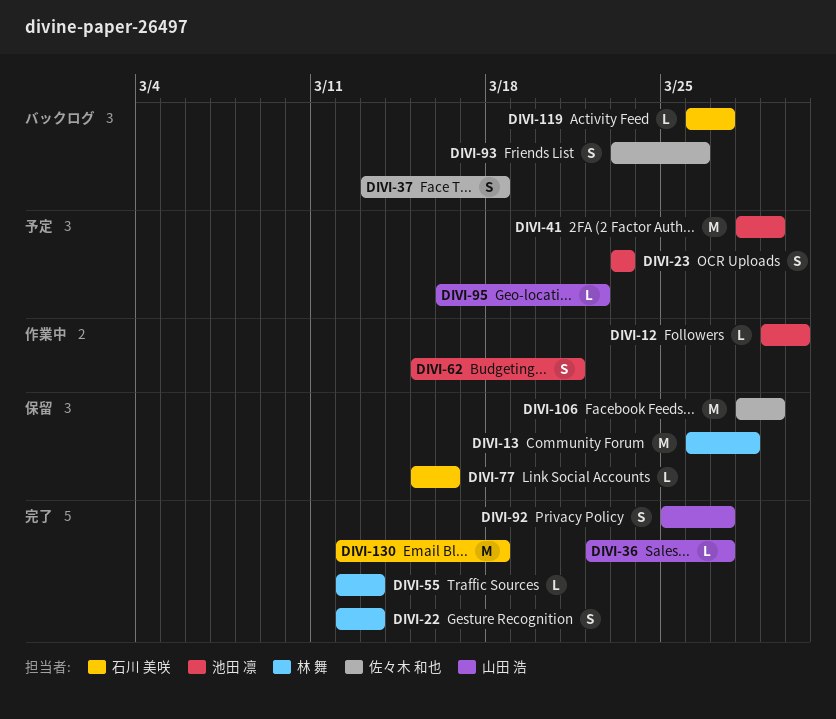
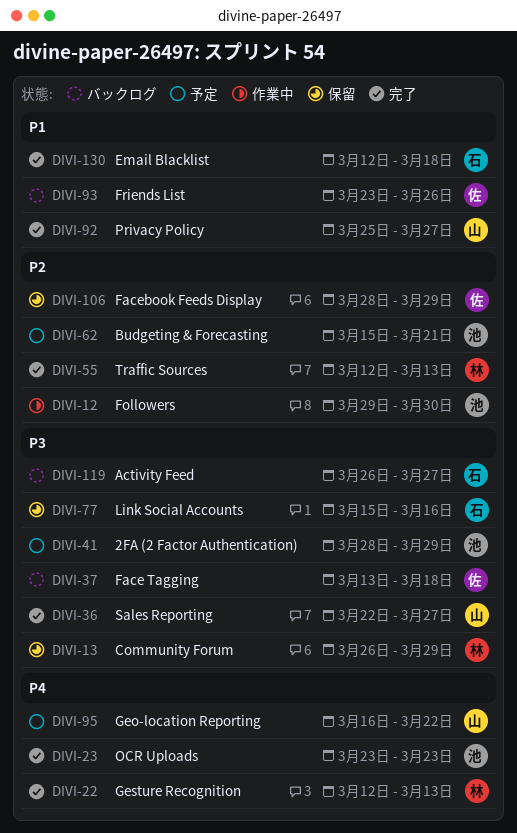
DIVI-13, due: Mar 28 -> Mar 29
DIVI-23, status: 予定 -> 完了
DIVI-62, status: 作業中 -> 予定

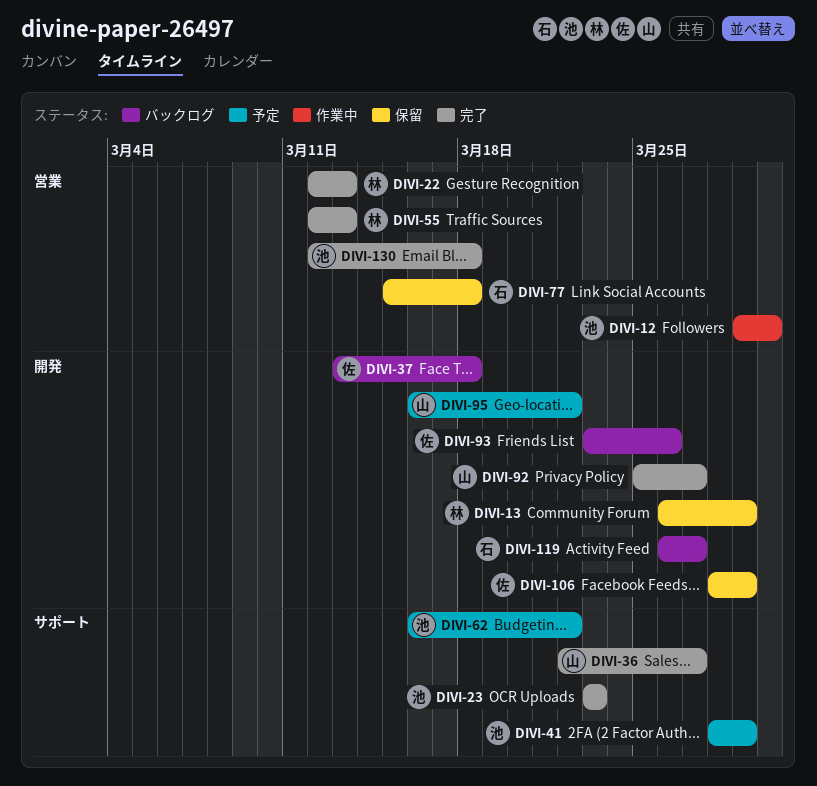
DIVI-62, start: Mar 15 -> Mar 16
DIVI-62, due: Mar 21 -> Mar 22
DIVI-77, due: Mar 16 -> Mar 18
DIVI-130, owner: 石 -> 池

